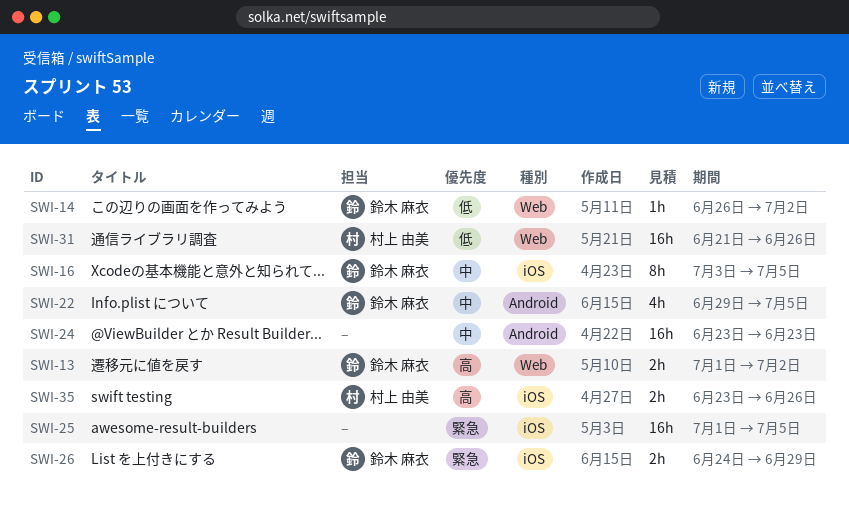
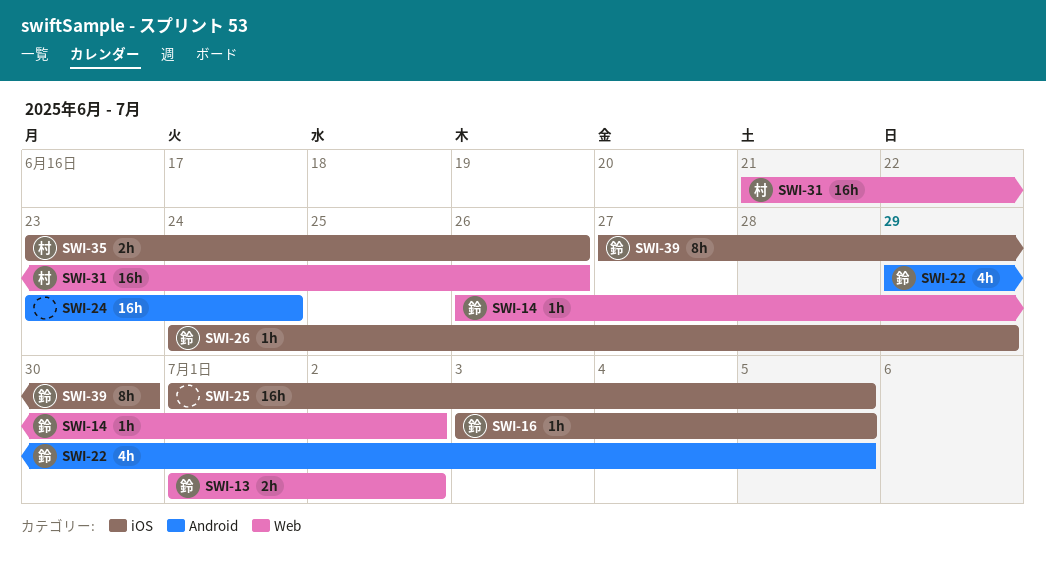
SWI-16, estimate: 8h -> 1h
SWI-24, due: Jun 23 -> Jun 24
SWI-26, estimate: 2h -> 1h
SWI-39: none -> present

